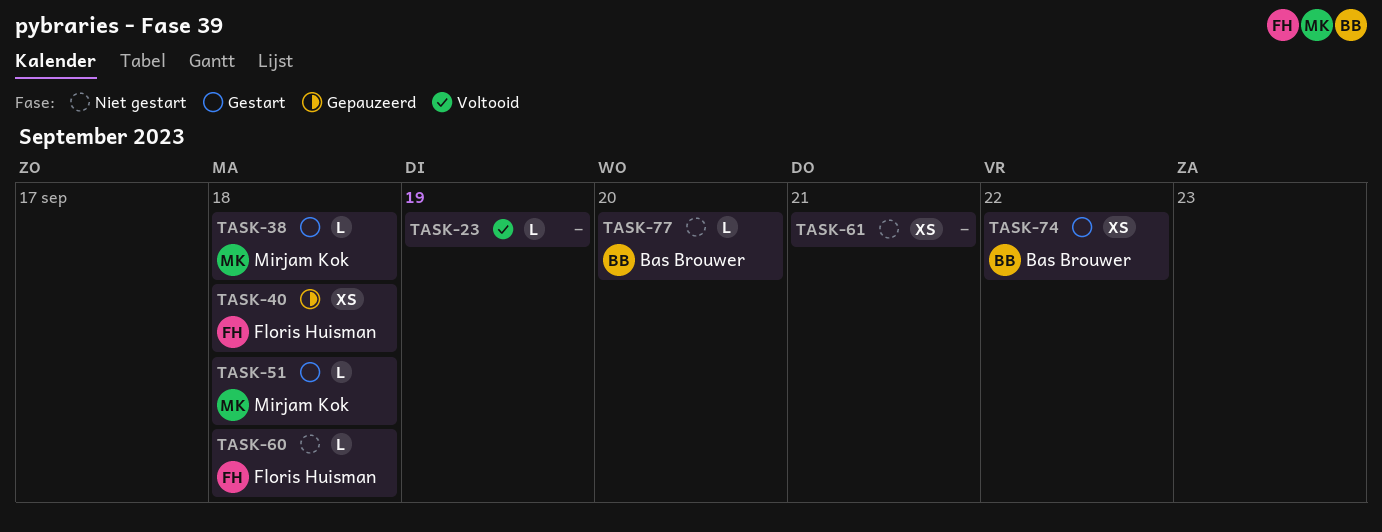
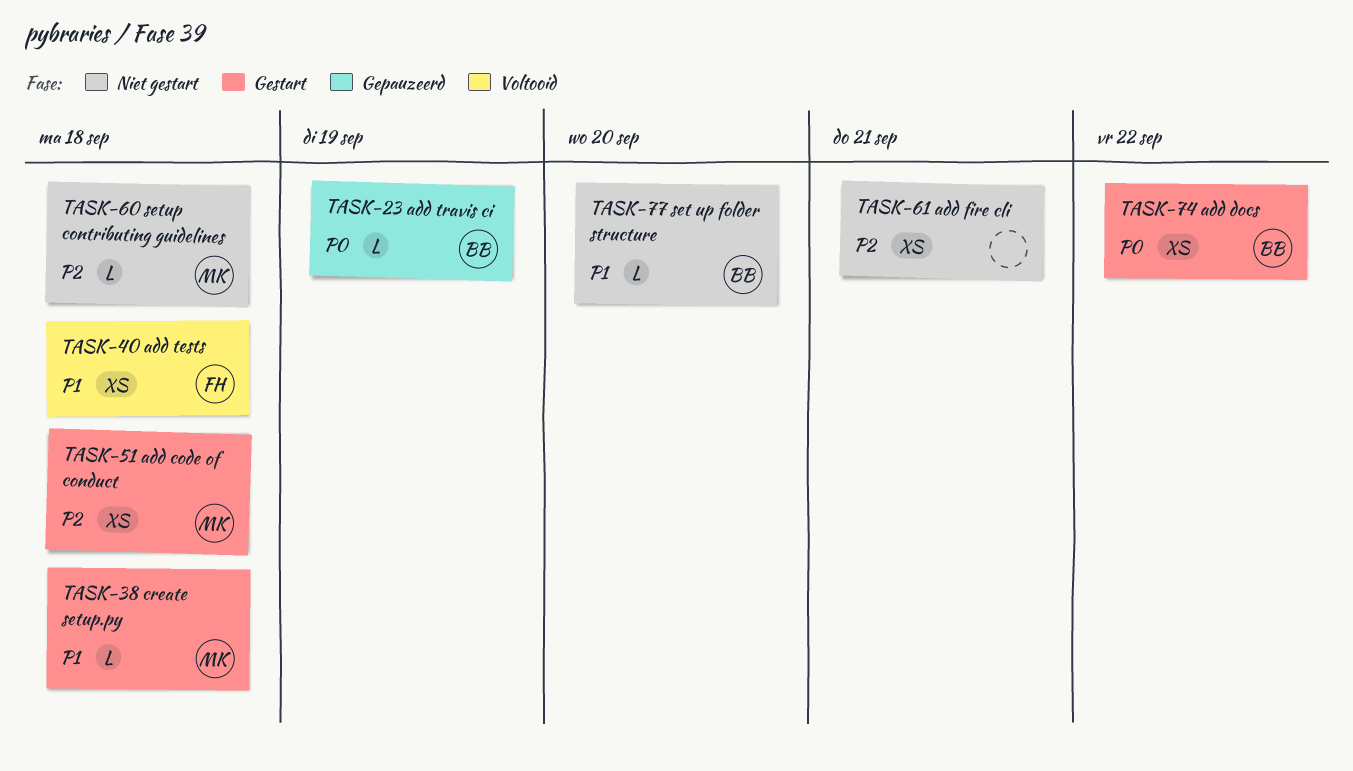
TASK-23, status: Voltooid -> Gepauzeerd
TASK-23, owner: none -> Bas Brouwer
TASK-40, status: Gepauzeerd -> Voltooid
TASK-51, estimate: L -> XS
TASK-60, owner: Floris Huisman -> Mirjam Kok

